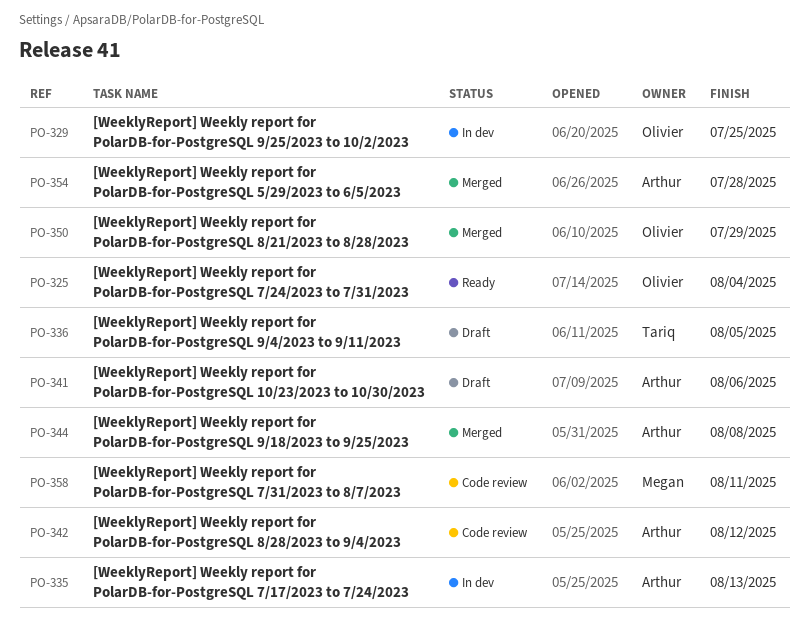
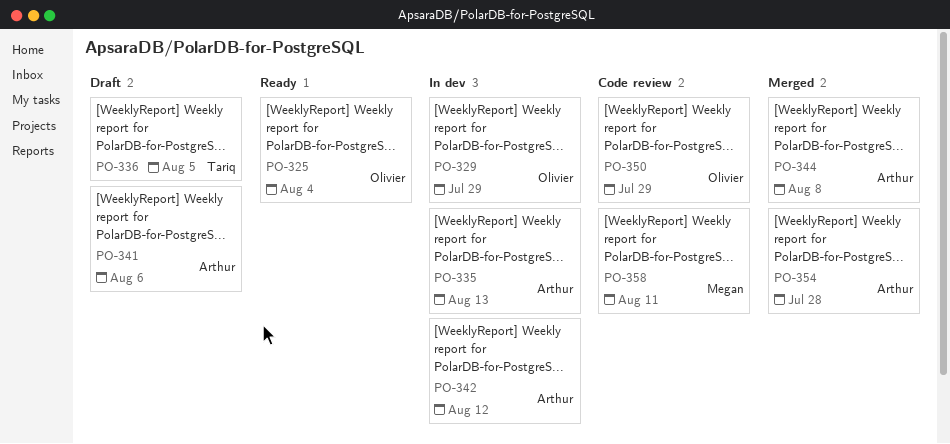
PO-329, due: Jul 25 -> Jul 29
PO-342, status: Code review -> In dev
PO-350, status: Merged -> Code review

